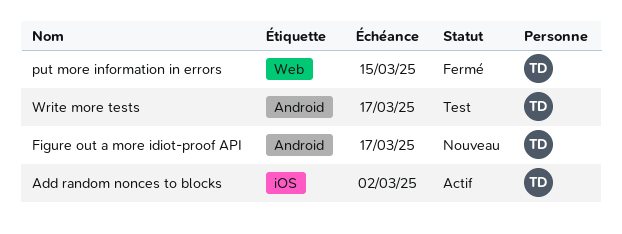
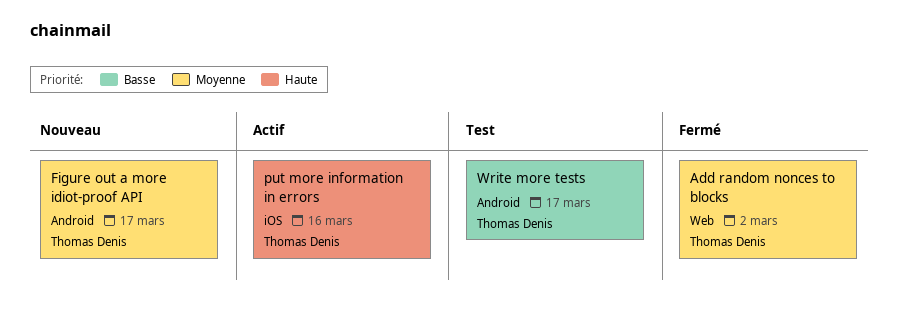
Add random nonces to blocks, status: Actif -> Fermé
Add random nonces to blocks, label: iOS -> Web
put more information in errors, status: Fermé -> Actif
put more information in errors, label: Web -> iOS
put more information in errors, due: Mar 15 -> Mar 16

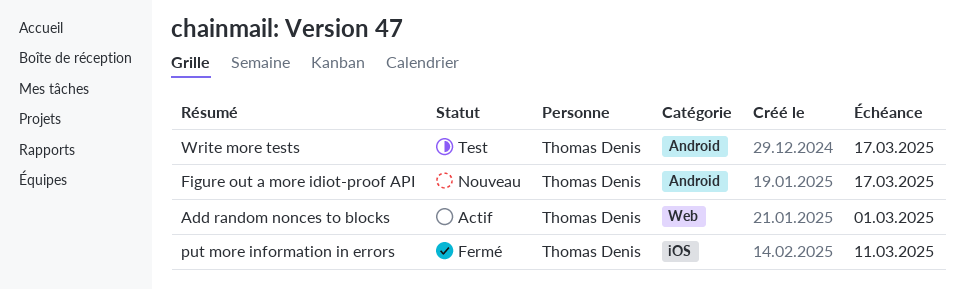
Add random nonces to blocks, status: Fermé -> Actif
Add random nonces to blocks, due: Mar 2 -> Mar 1
put more information in errors, status: Actif -> Fermé
put more information in errors, due: Mar 16 -> Mar 11

